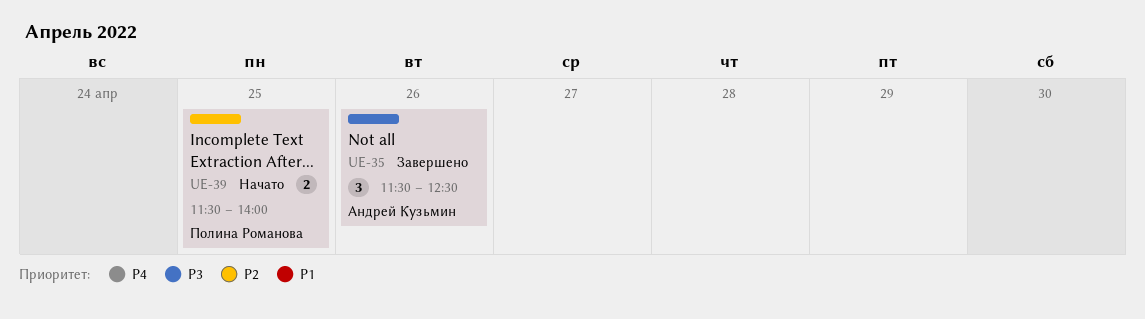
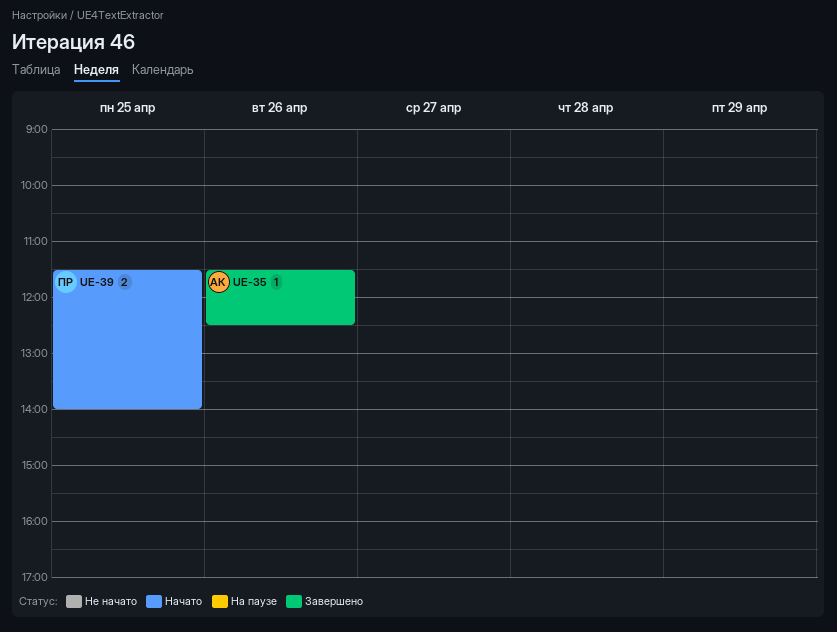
UE-35, estimate: 3 -> 1

